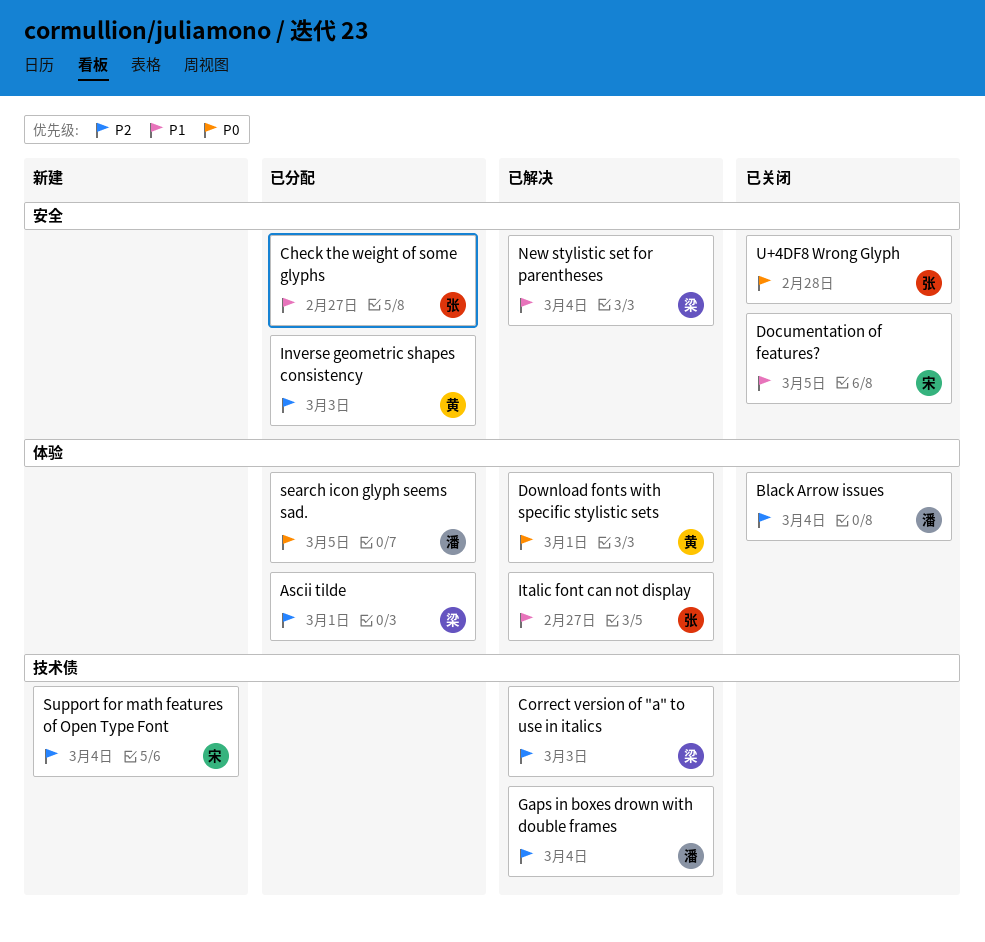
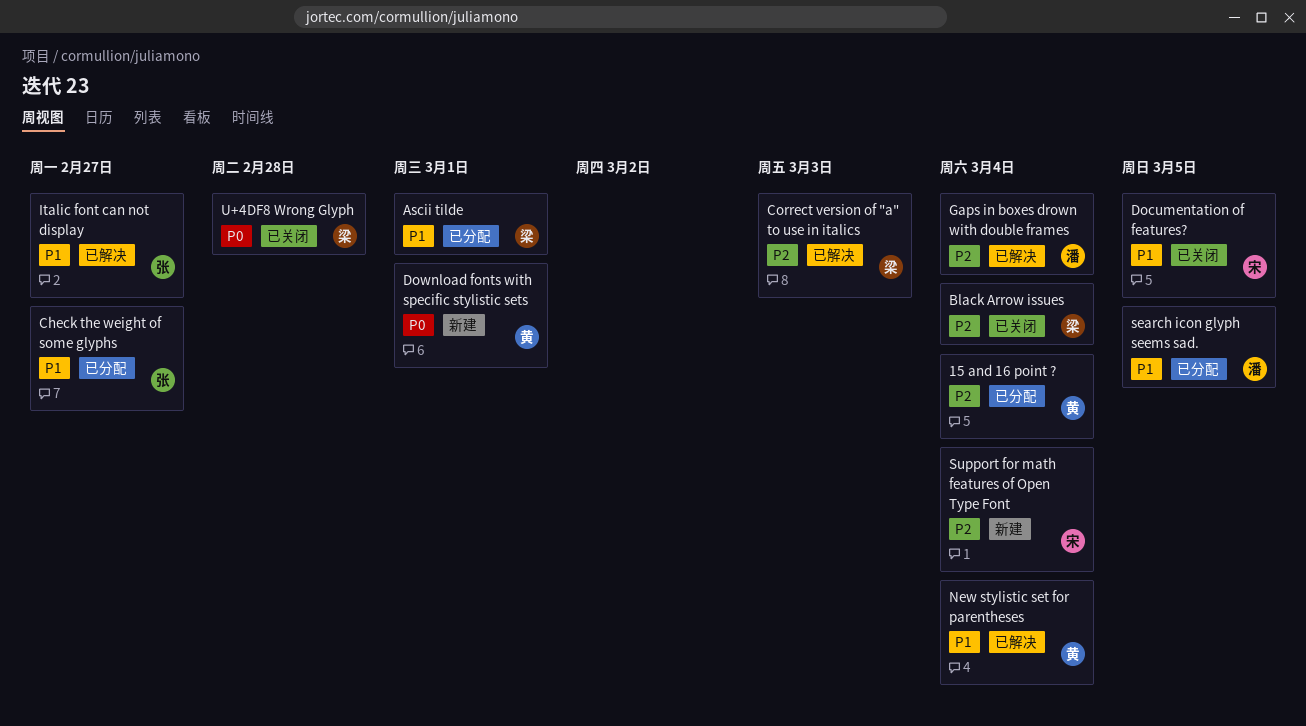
15 and 16 point ?: none -> present
Ascii tilde, priority: P2 -> P1
Black Arrow issues, owner: 潘 -> 梁
Download fonts with specific stylistic sets, status: 已解决 -> 新建
Inverse geometric shapes consistency: present -> none
New stylistic set for parentheses, owner: 梁 -> 黄
search icon glyph seems sad., priority: P0 -> P1
U+4DF8 Wrong Glyph, owner: 张 -> 梁

